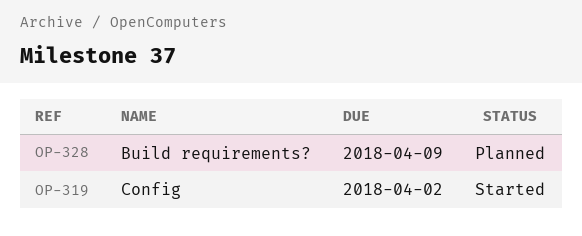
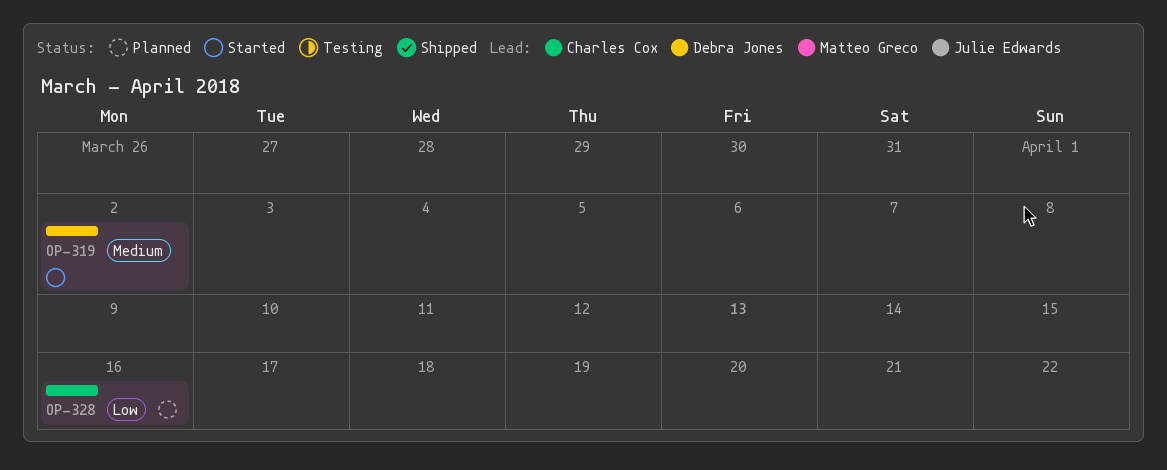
OP-328, due: Apr 9 -> Apr 16

